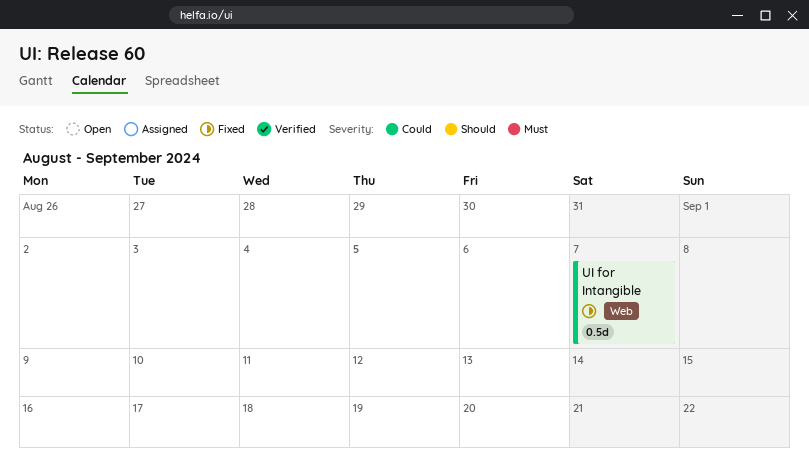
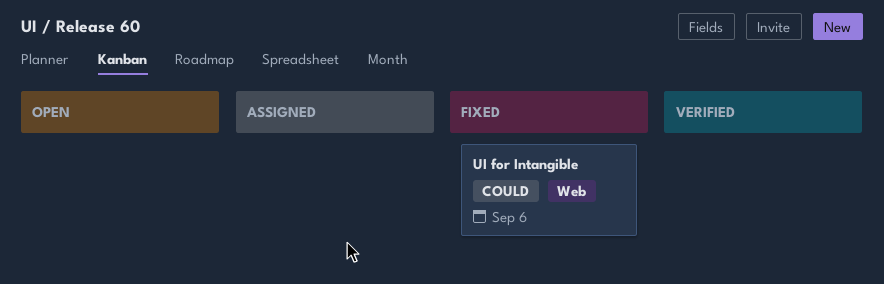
UI for Intangible, due: Sep 7 -> Sep 6

